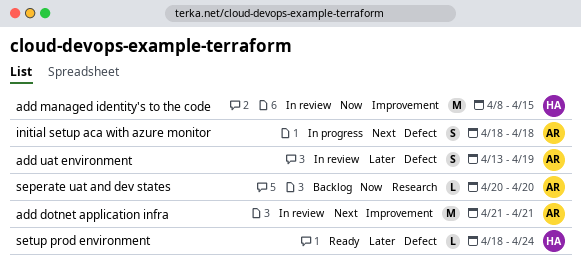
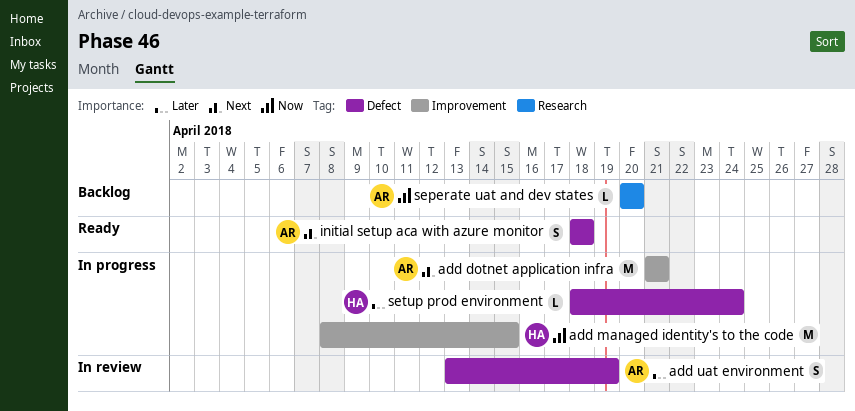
add dotnet application infra, status: In review -> In progress
add managed identity's to the code, status: In review -> In progress
initial setup aca with azure monitor, status: In progress -> Ready
setup prod environment, status: Ready -> In progress

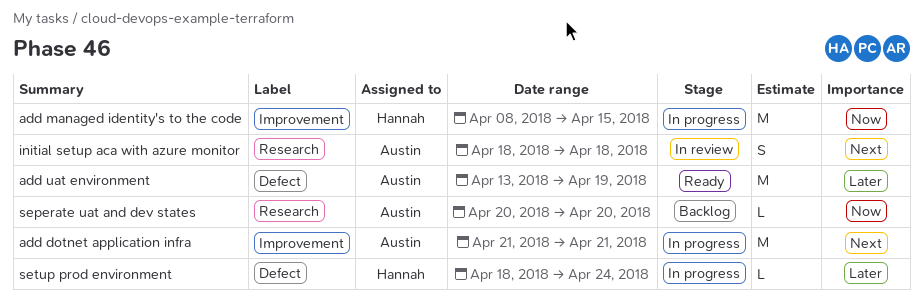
add uat environment, status: In review -> Ready
add uat environment, estimate: S -> M
initial setup aca with azure monitor, status: Ready -> In review
initial setup aca with azure monitor, label: Defect -> Research

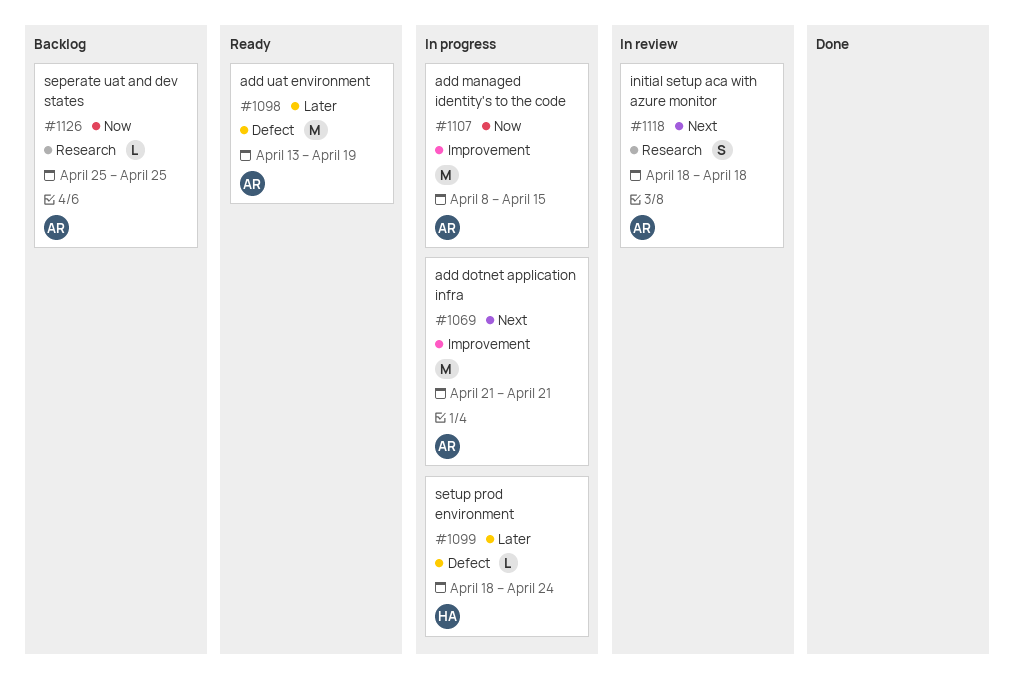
add managed identity's to the code, owner: Hannah -> Austin
seperate uat and dev states, start: Apr 20 -> Apr 25
seperate uat and dev states, due: Apr 20 -> Apr 25

